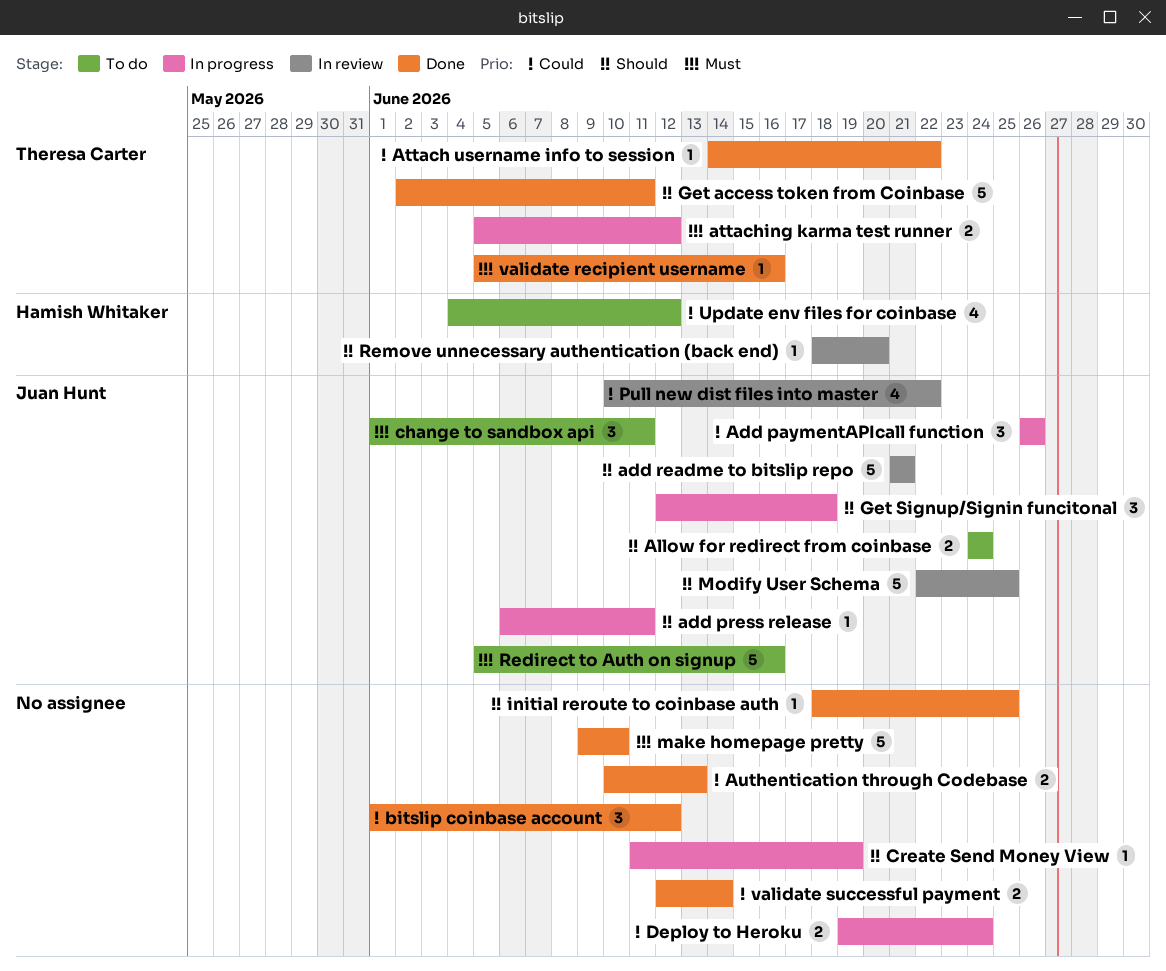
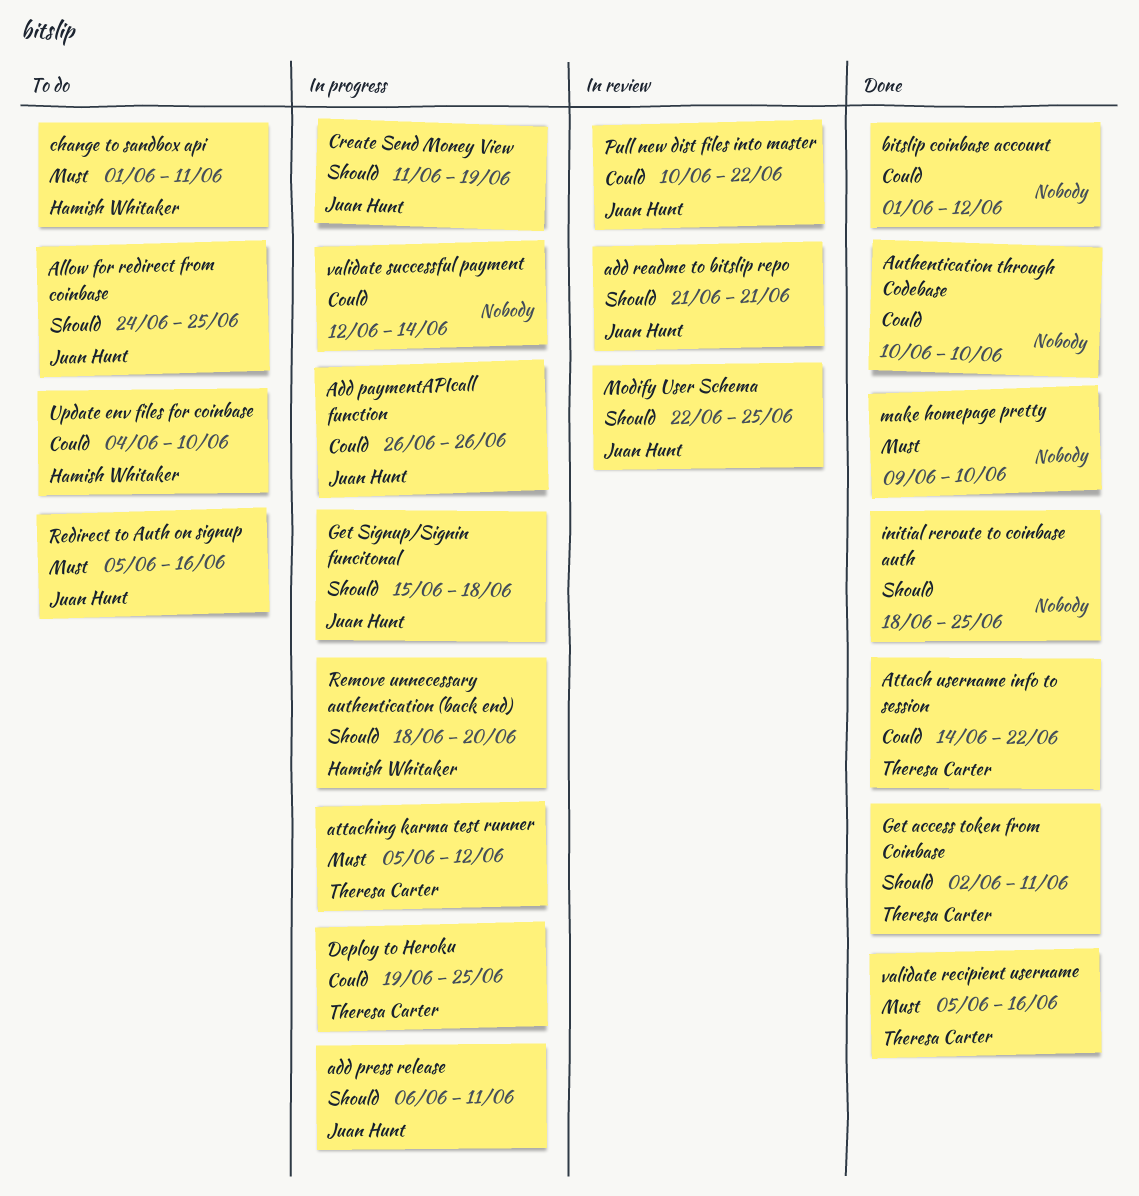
Allow for redirect from coinbase, due: Jun 24 -> Jun 25
Authentication through Codebase, due: Jun 13 -> Jun 10
change to sandbox api, owner: Juan Hunt -> Hamish Whitaker
Create Send Money View, owner: none -> Juan Hunt
Deploy to Heroku, owner: none -> Theresa Carter
Deploy to Heroku, due: Jun 24 -> Jun 25
Get Signup/Signin funcitonal, start: Jun 12 -> Jun 15
Remove unnecessary authentication (back end), status: In review -> In progress
Update env files for coinbase, due: Jun 12 -> Jun 10
validate successful payment, status: Done -> In progress

